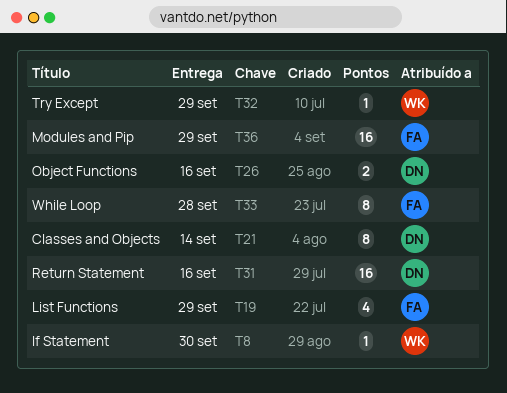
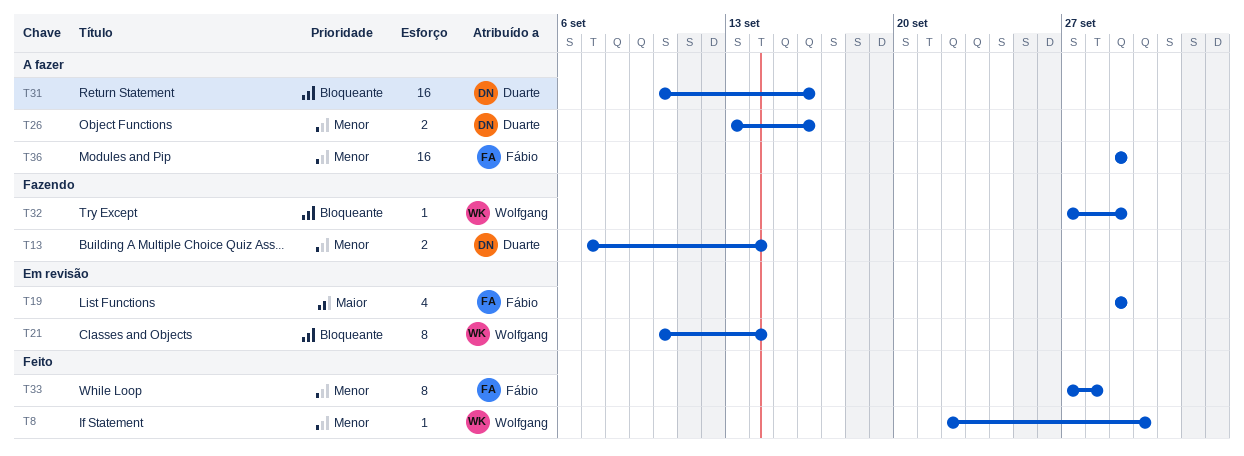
T13: none -> present
T21, owner: Duarte -> Wolfgang

